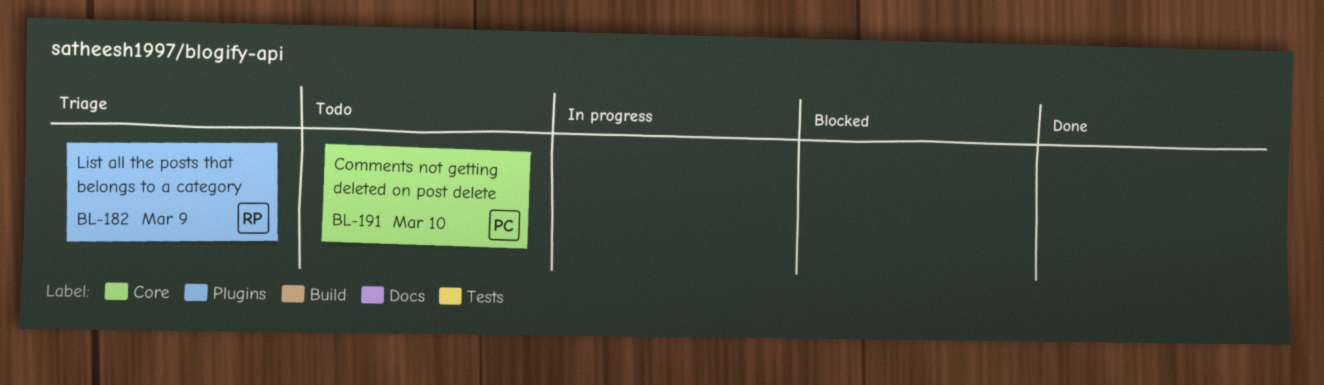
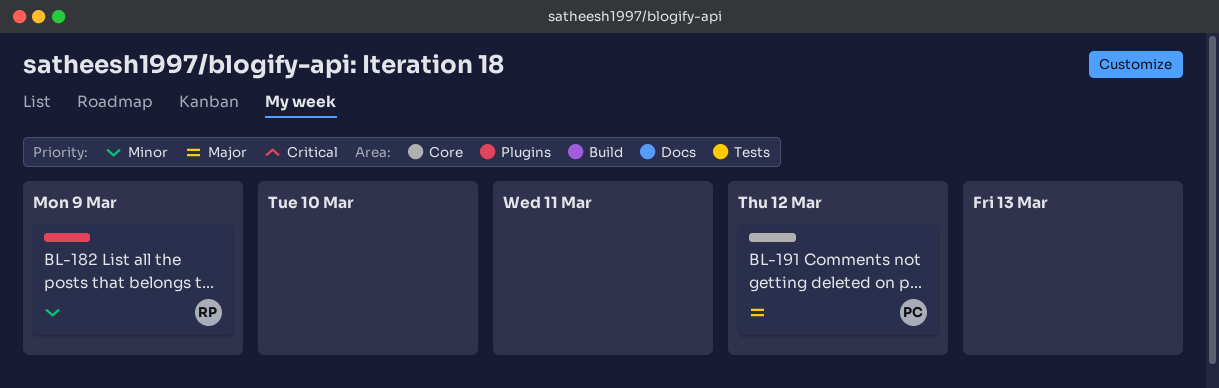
BL-191, due: Mar 10 -> Mar 12

